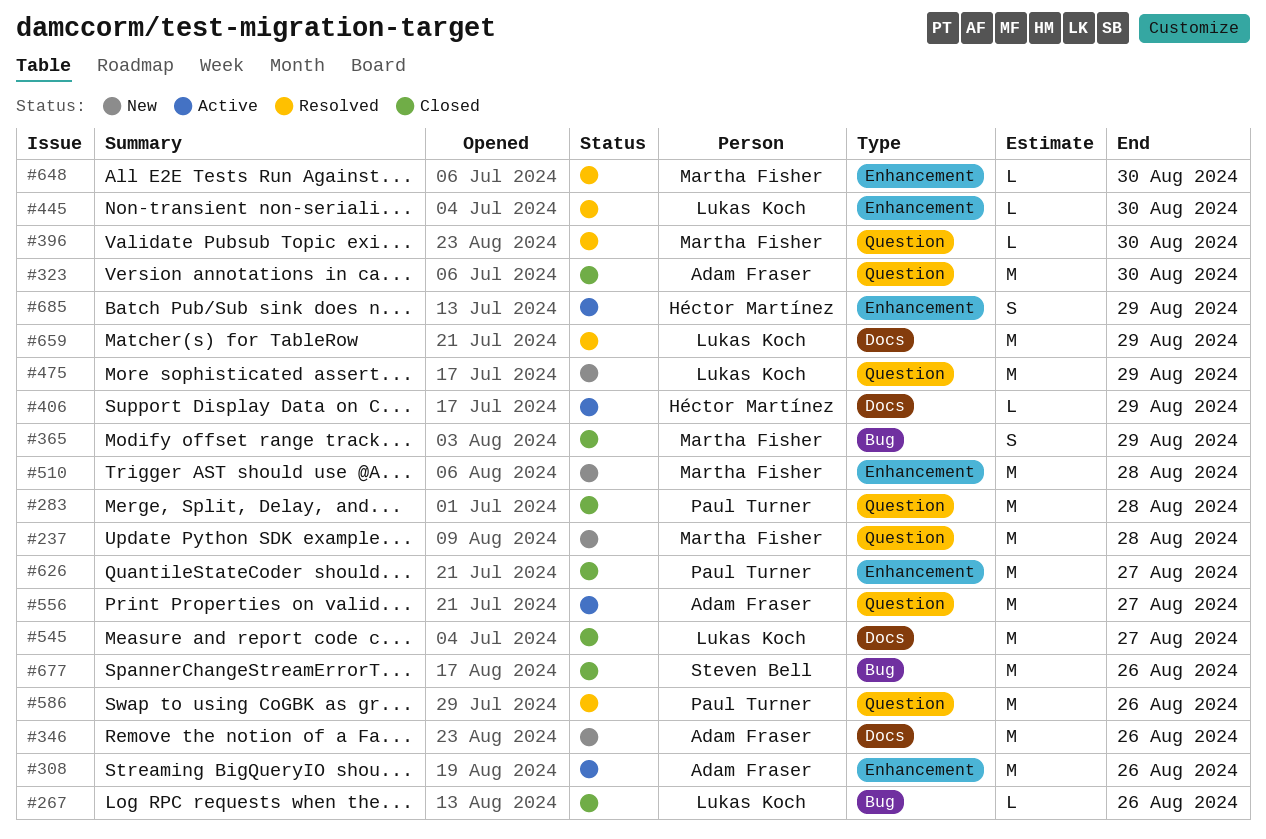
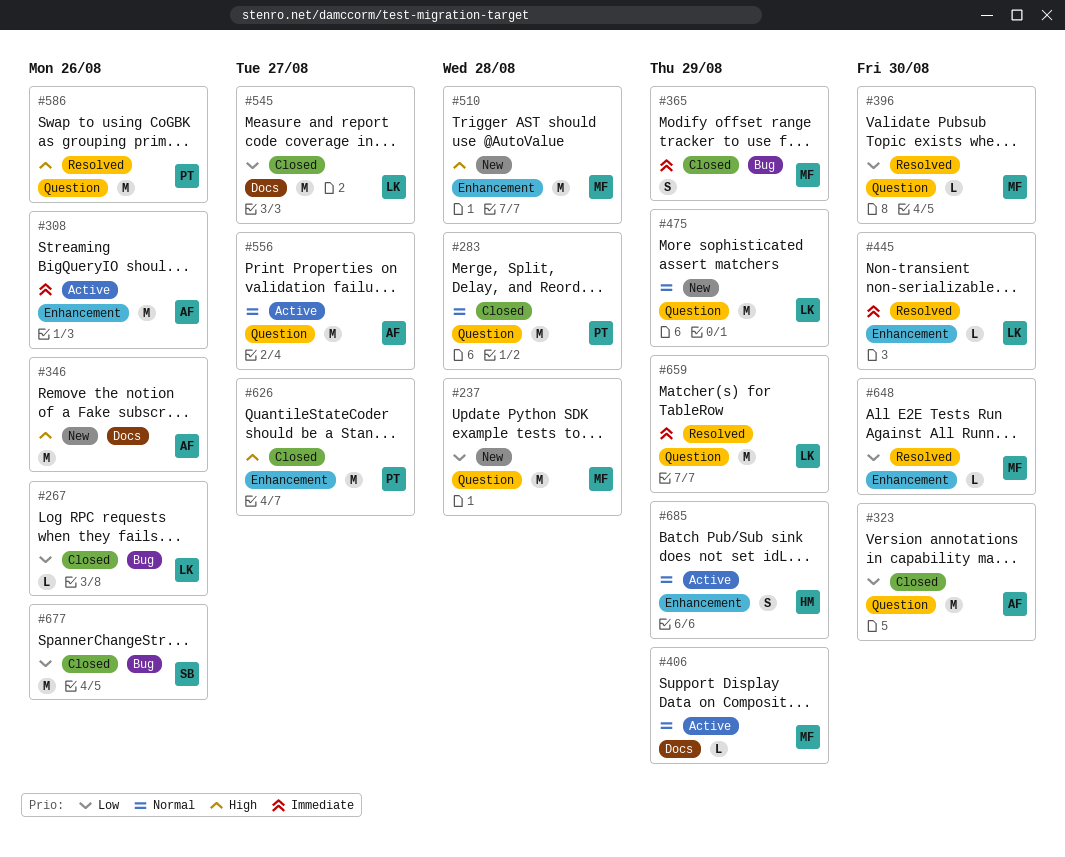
#406, owner: Héctor Martínez -> Martha Fisher
#659, label: Docs -> Question

